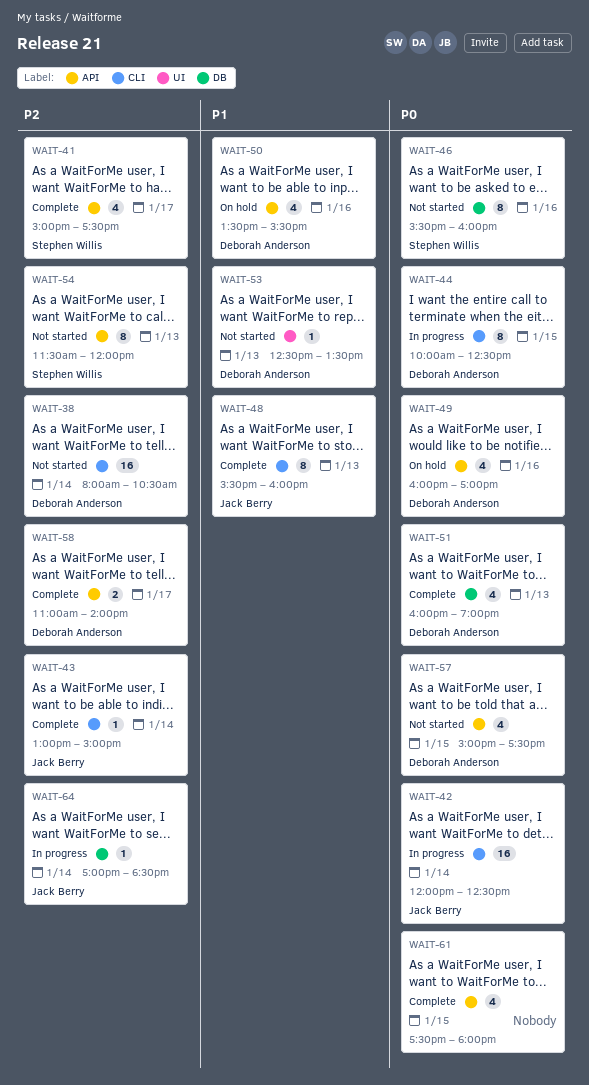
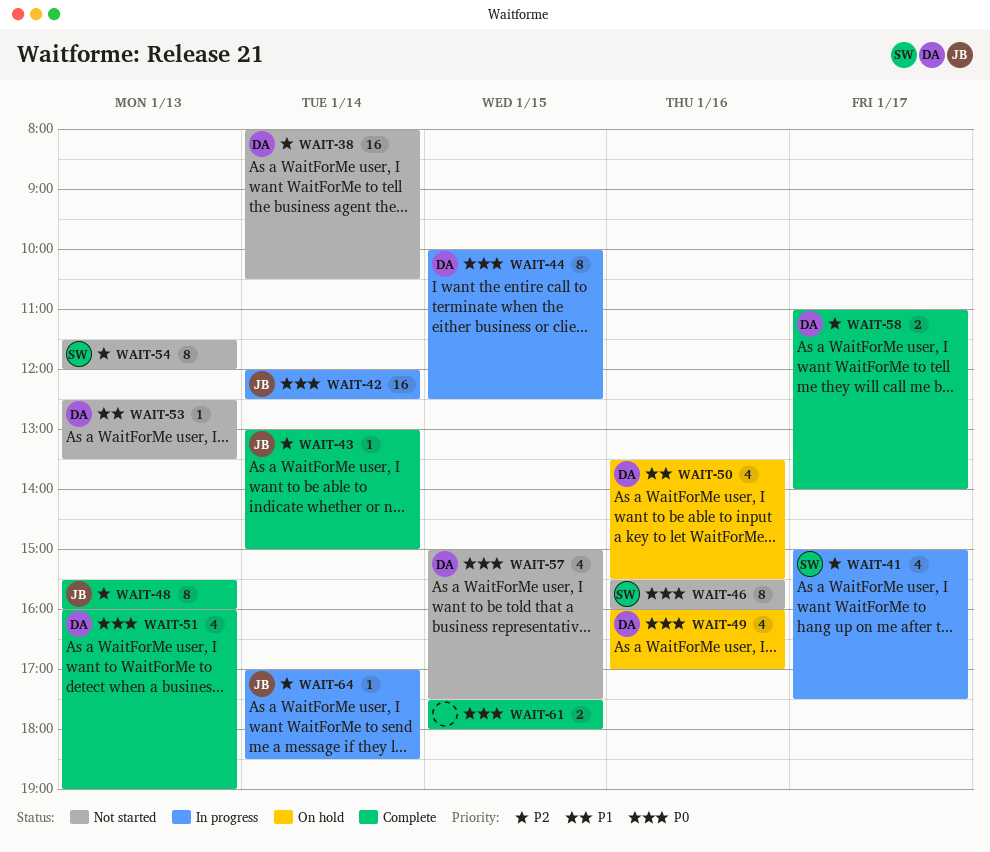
WAIT-41, status: Complete -> In progress
WAIT-48, priority: P1 -> P2
WAIT-61, estimate: 4 -> 2

